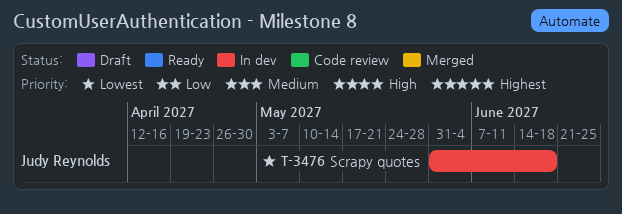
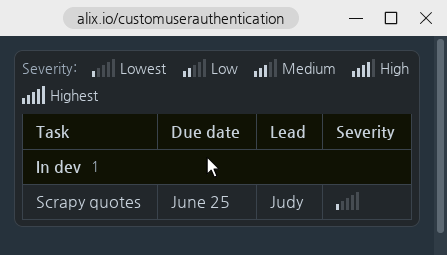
Scrapy quotes, due: Jun 18 -> Jun 25

